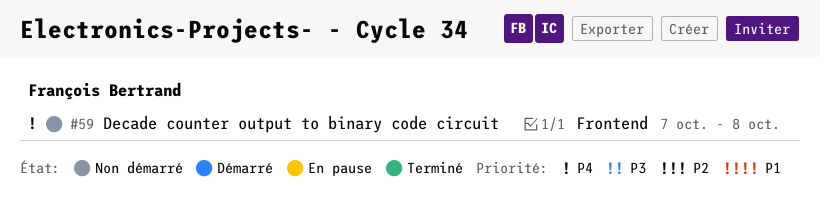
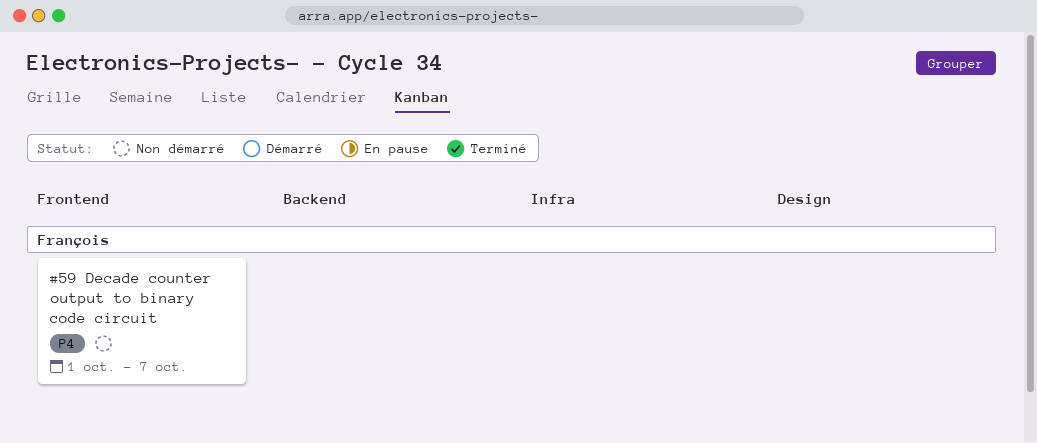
#59, start: Oct 7 -> Oct 1
#59, due: Oct 8 -> Oct 7

